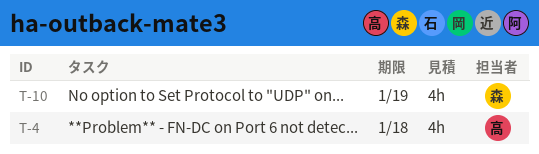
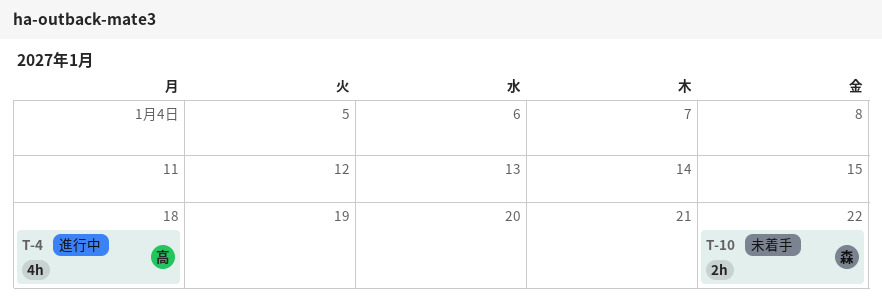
T-10, estimate: 4h -> 2h
T-10, due: Jan 19 -> Jan 22

